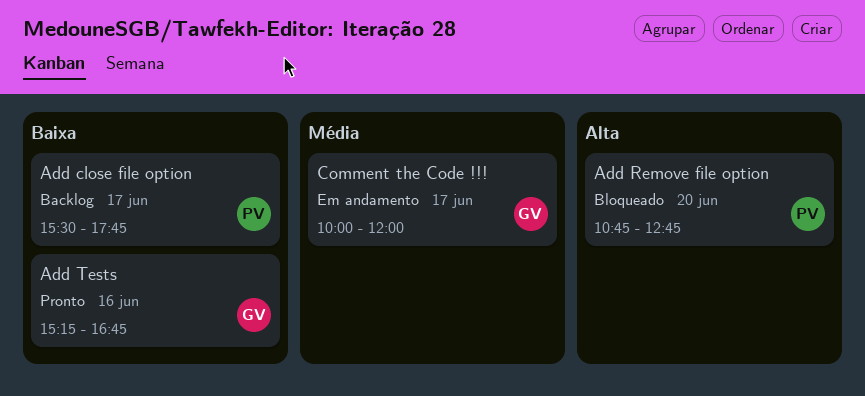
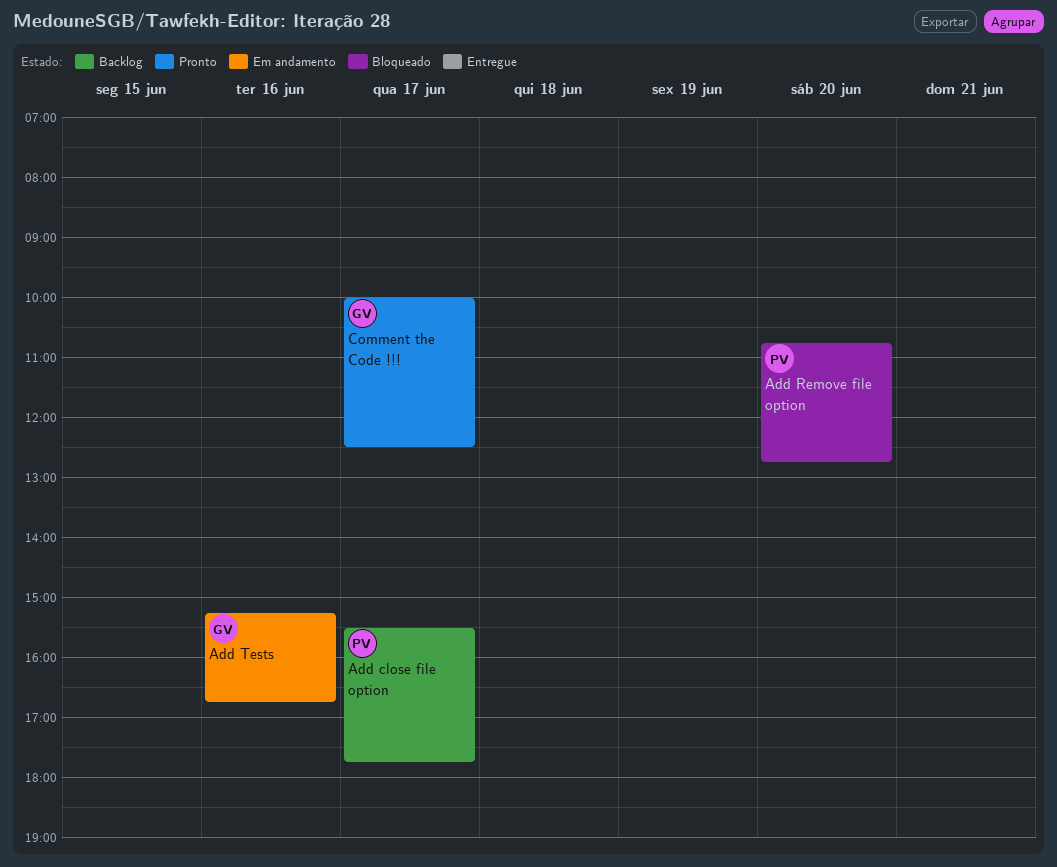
Add Tests, status: Pronto -> Em andamento
Comment the Code !!!, status: Em andamento -> Pronto
Comment the Code !!!, ends: 12:00 -> 12:30

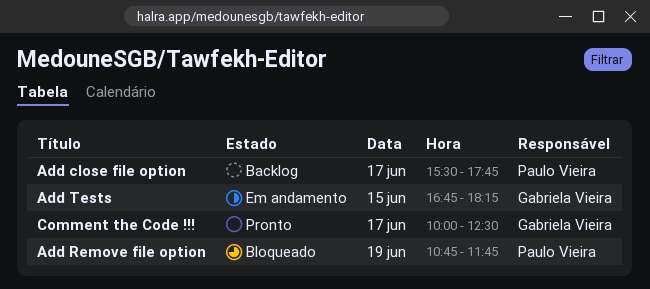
Add Remove file option, day: Jun 20 -> Jun 19
Add Remove file option, ends: 12:45 -> 11:45
Add Tests, day: Jun 16 -> Jun 15
Add Tests, begins: 15:15 -> 16:45
Add Tests, ends: 16:45 -> 18:15

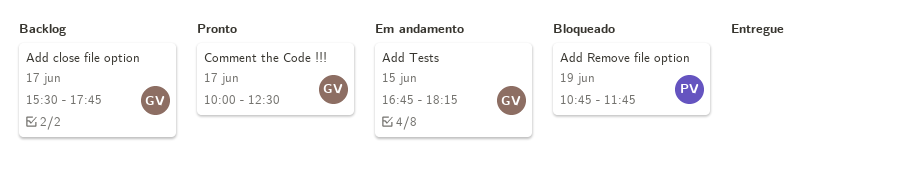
Add close file option, owner: Paulo Vieira -> Gabriela Vieira

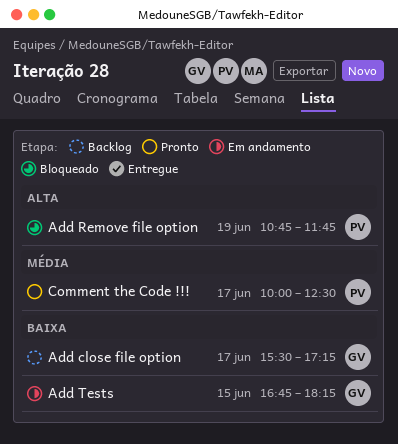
Add close file option, ends: 17:45 -> 17:15
Comment the Code !!!, owner: GV -> PV

